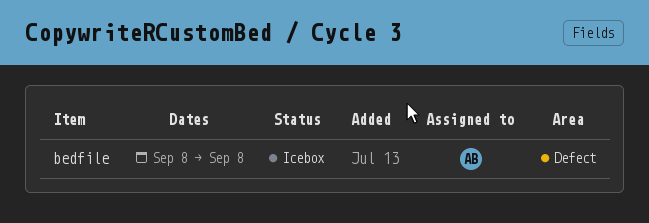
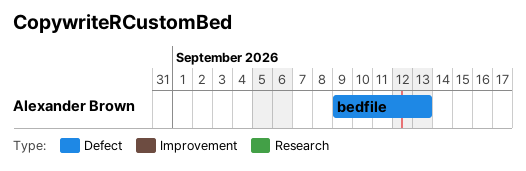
bedfile, start: Sep 8 -> Sep 9
bedfile, due: Sep 8 -> Sep 13

